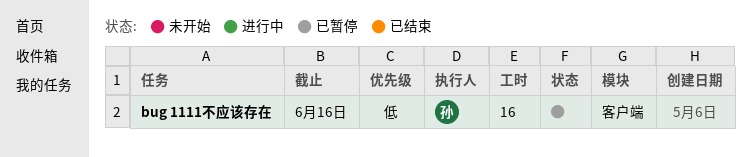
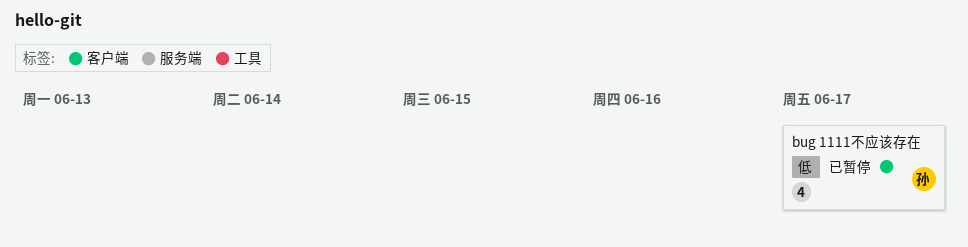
bug 1111不应该存在, estimate: 16 -> 4
bug 1111不应该存在, due: Jun 16 -> Jun 17

